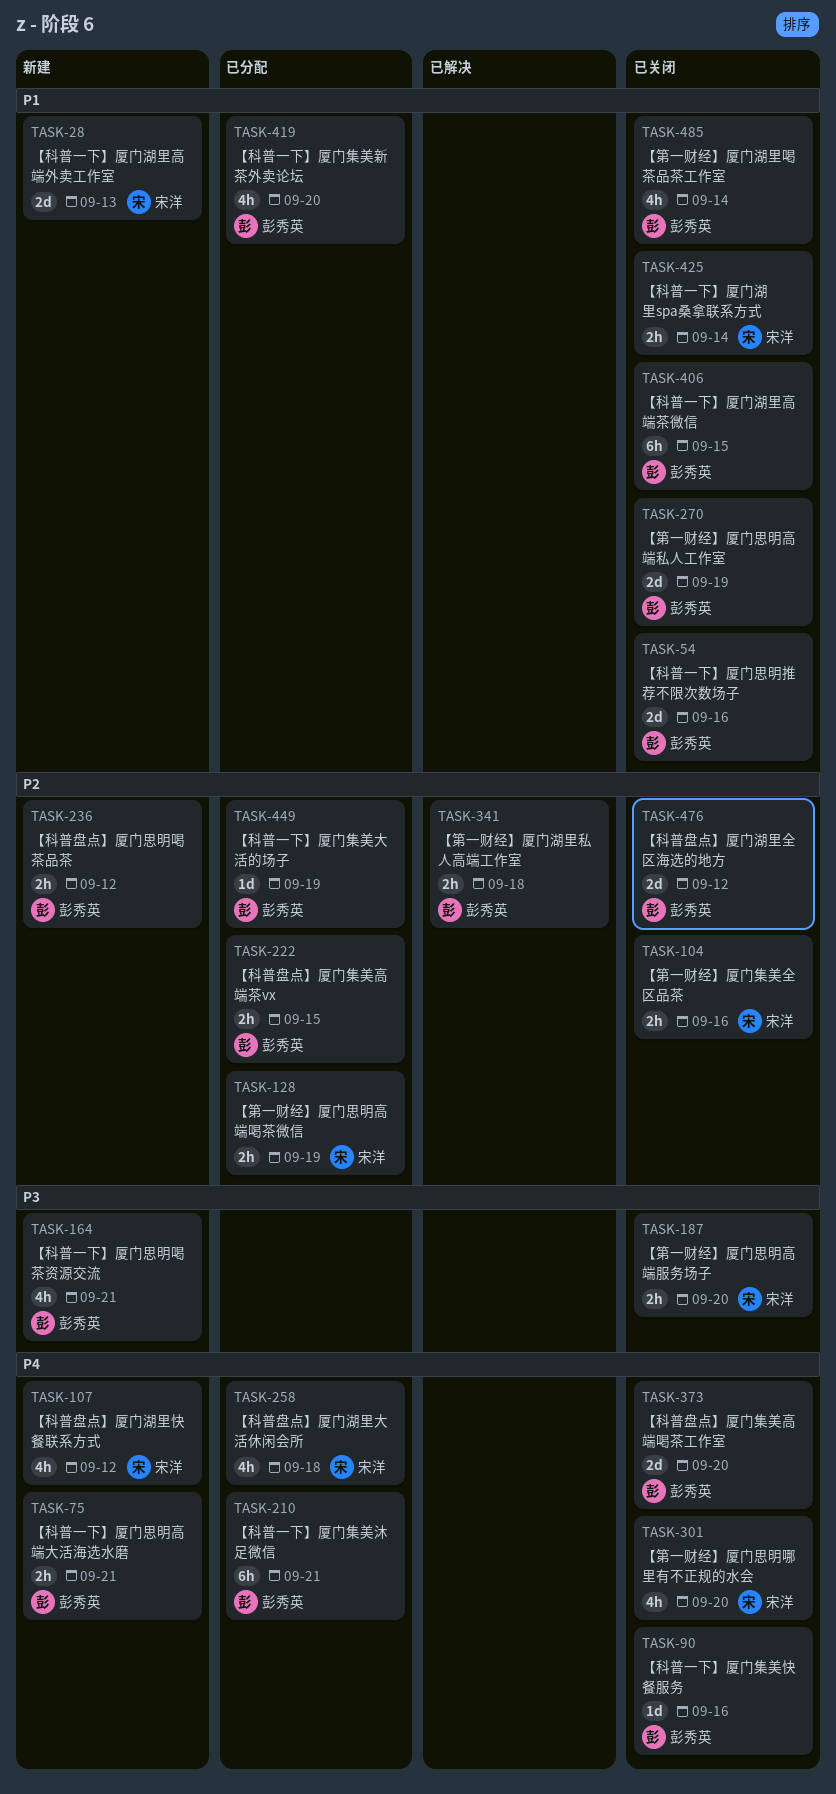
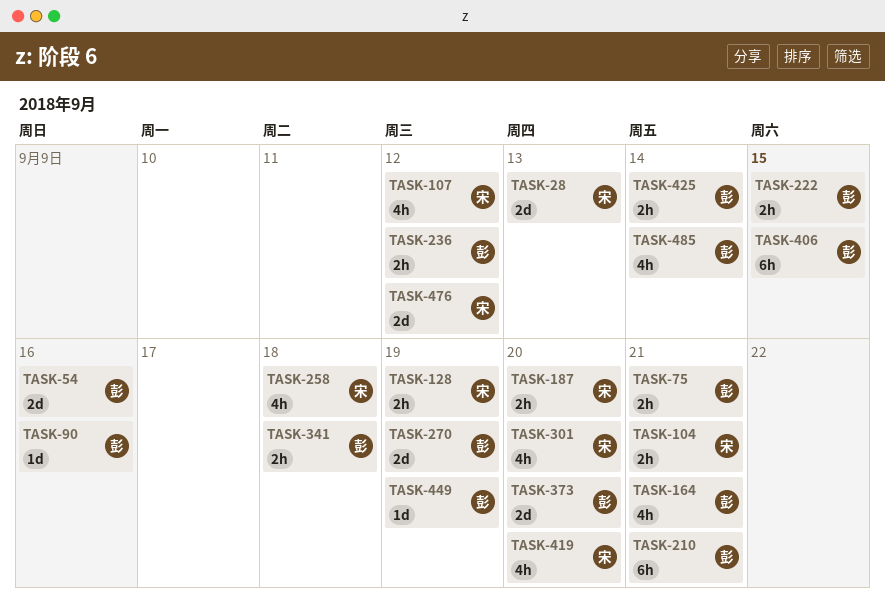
TASK-104, due: Sep 16 -> Sep 21
TASK-419, owner: 彭秀英 -> 宋洋
TASK-425, owner: 宋洋 -> 彭秀英
TASK-476, owner: 彭秀英 -> 宋洋

